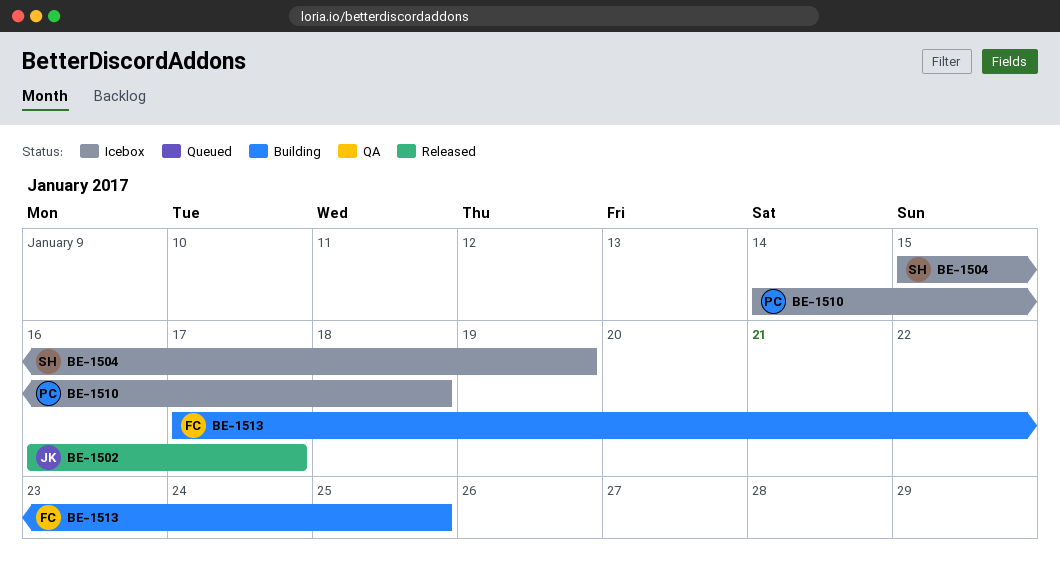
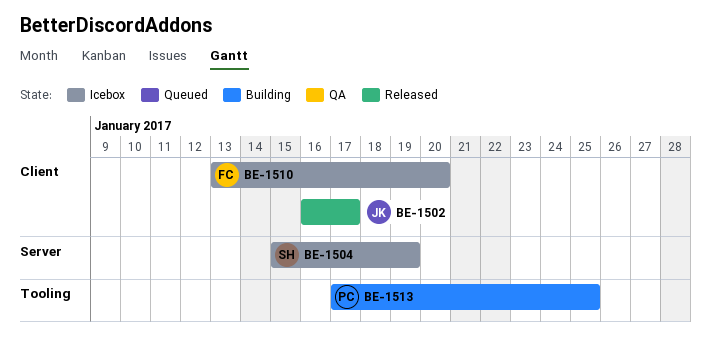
BE-1510, owner: PC -> FC
BE-1510, start: Jan 14 -> Jan 13
BE-1510, due: Jan 18 -> Jan 20
BE-1513, owner: FC -> PC

